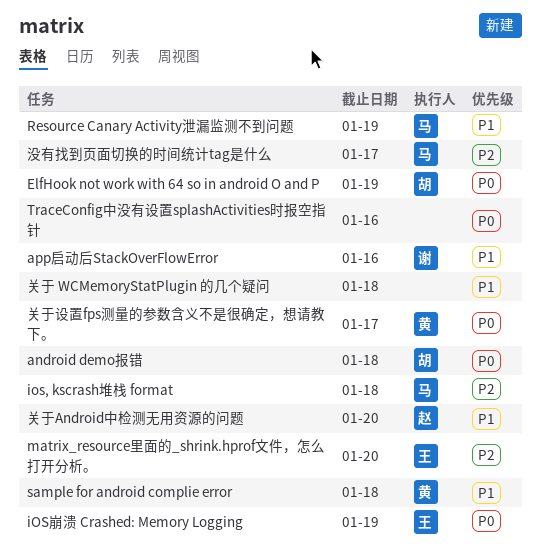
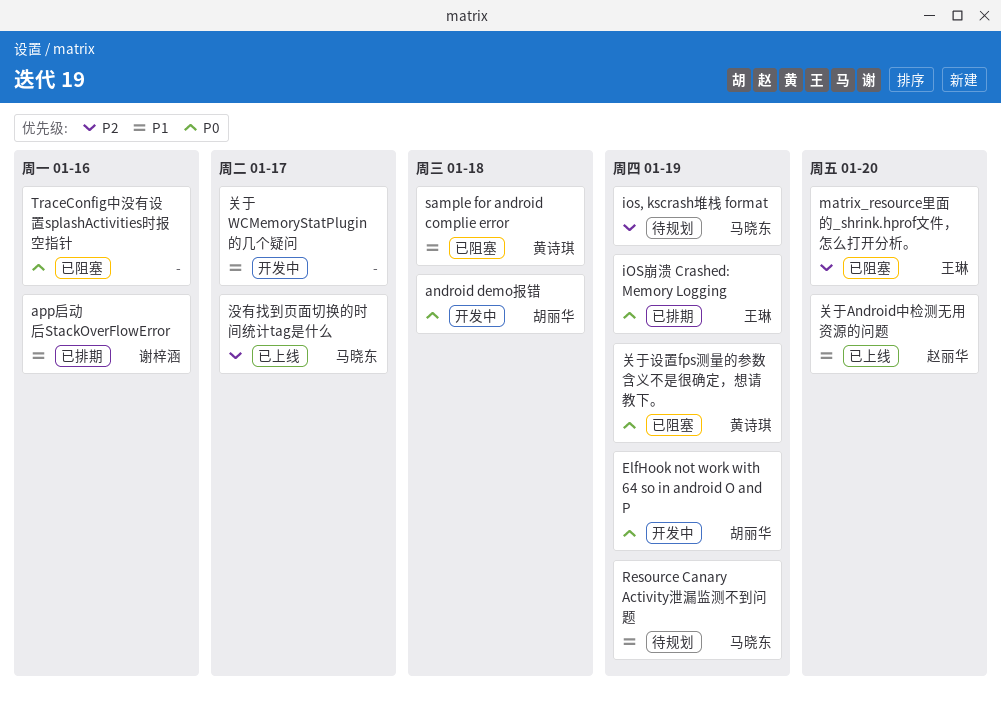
ios, kscrash堆栈 format, due: Jan 18 -> Jan 19
关于 WCMemoryStatPlugin 的几个疑问, due: Jan 18 -> Jan 17
关于设置fps测量的参数含义不是很确定，想请教下。, due: Jan 17 -> Jan 19

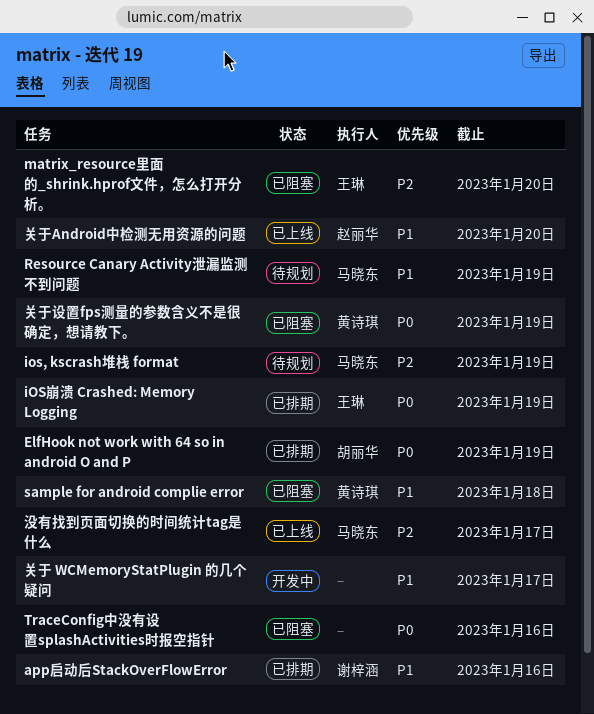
android demo报错: present -> none
ElfHook not work with 64 so in android O and P, status: 开发中 -> 已排期

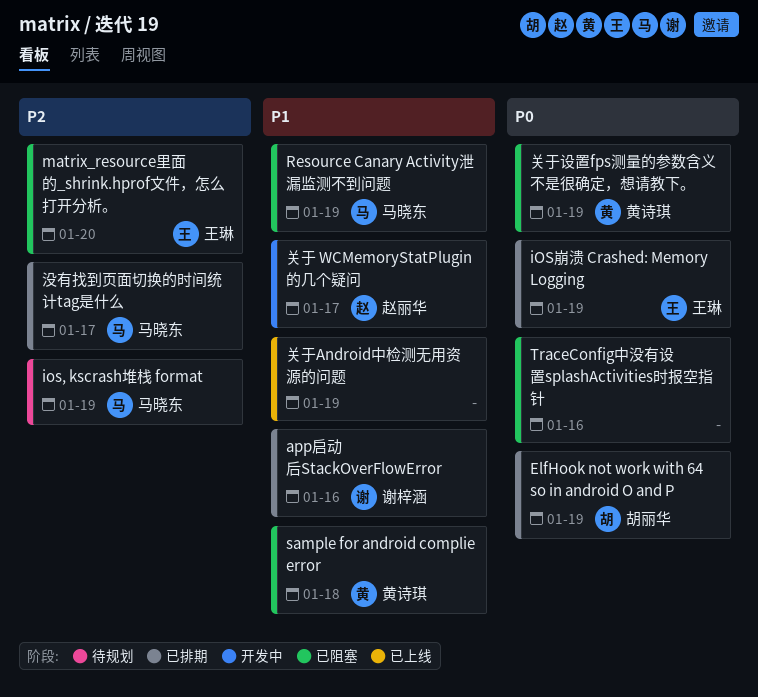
Resource Canary Activity泄漏监测不到问题, status: 待规划 -> 已阻塞
关于 WCMemoryStatPlugin 的几个疑问, owner: none -> 赵丽华
关于Android中检测无用资源的问题, owner: 赵丽华 -> none
关于Android中检测无用资源的问题, due: Jan 20 -> Jan 19
没有找到页面切换的时间统计tag是什么, status: 已上线 -> 已排期

